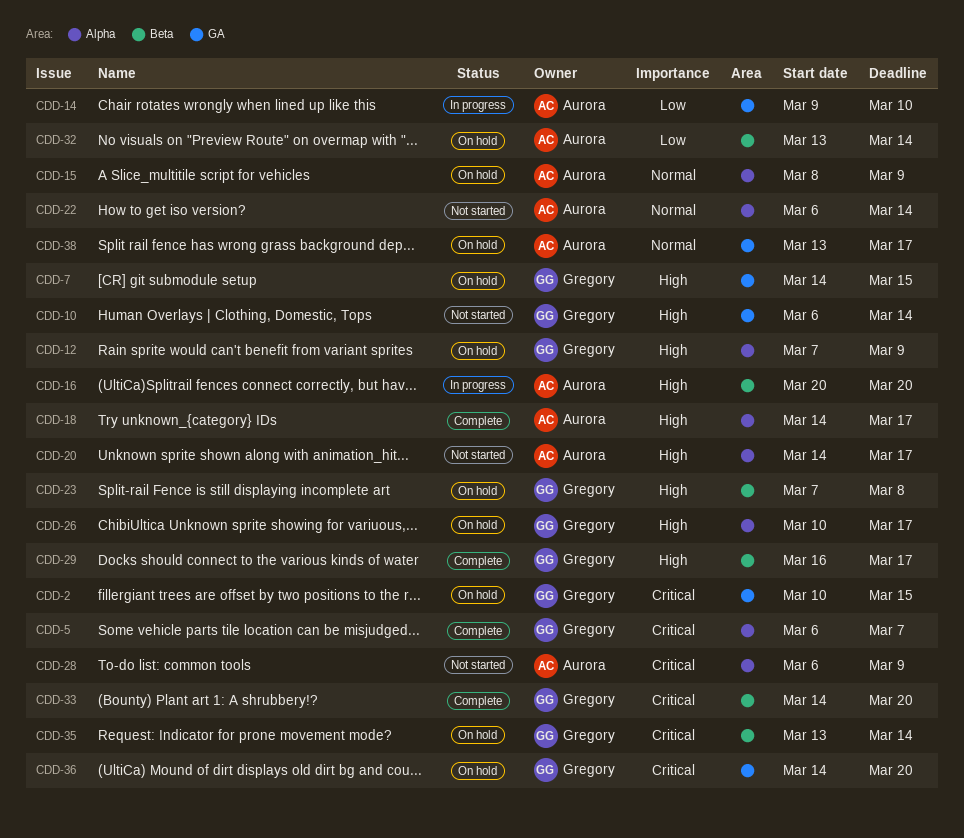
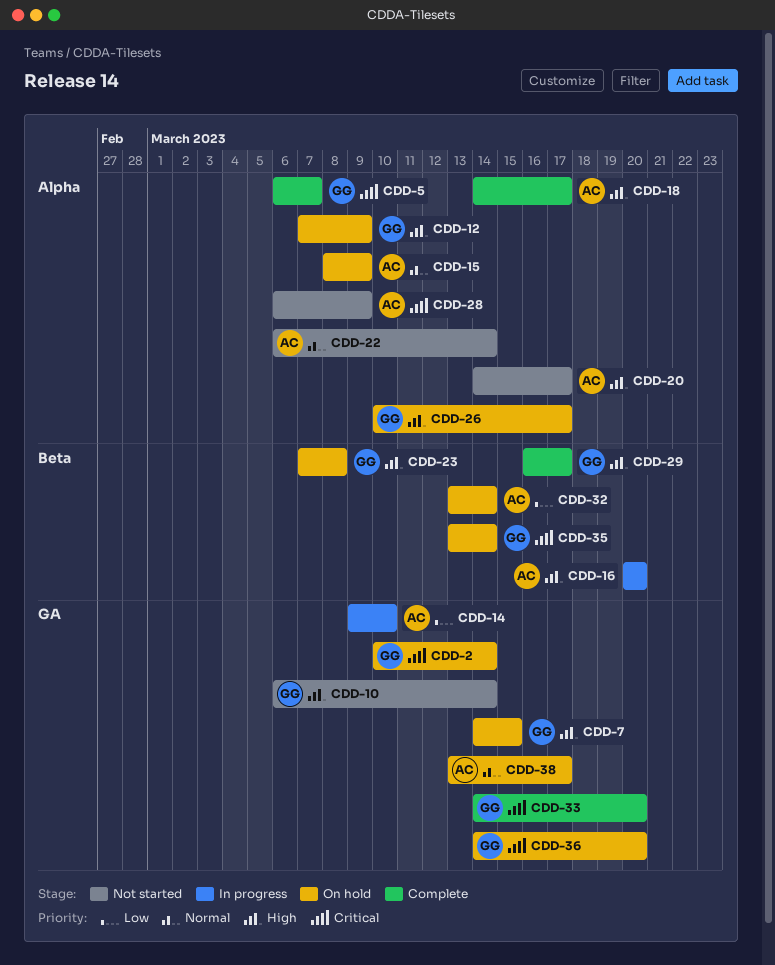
CDD-2, due: Mar 15 -> Mar 14
CDD-33, label: Beta -> GA

